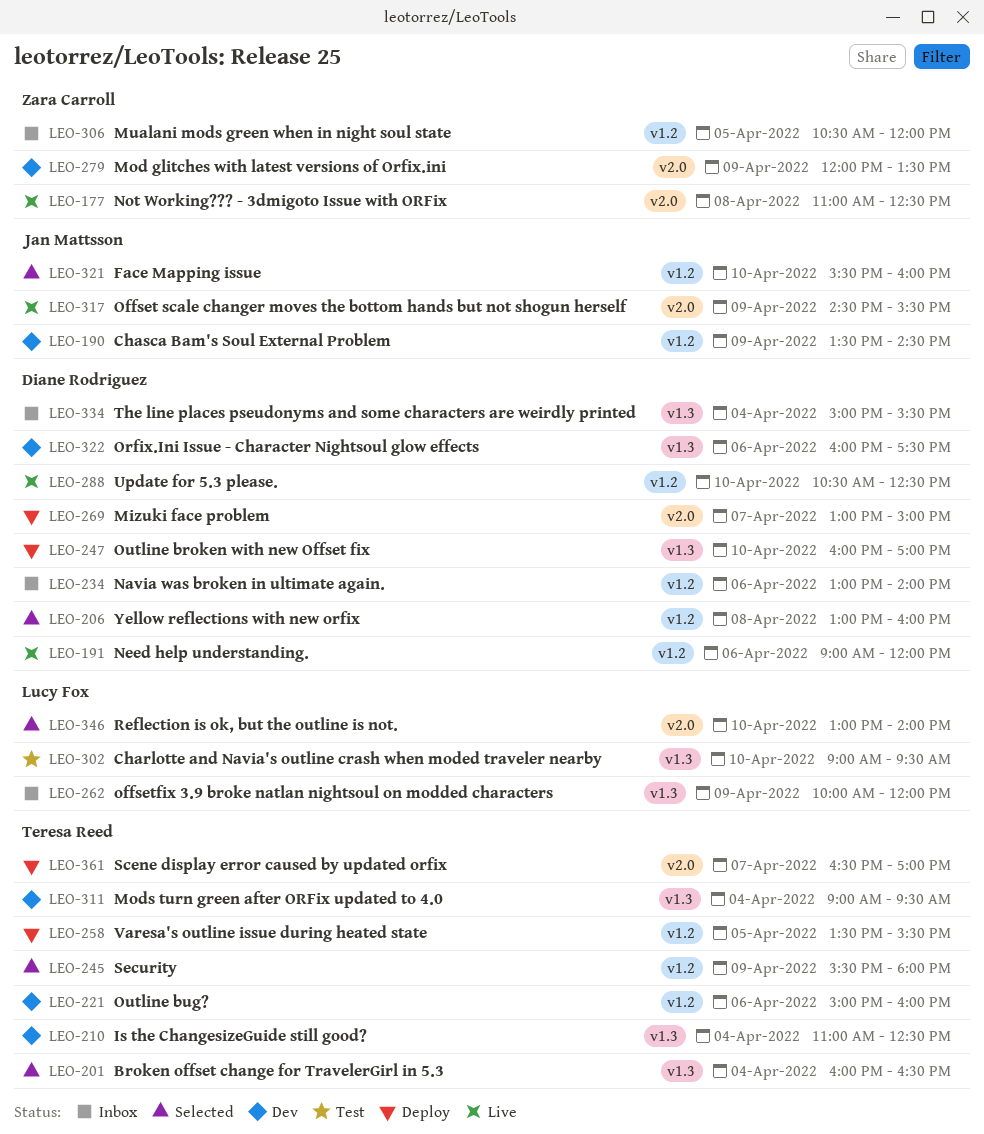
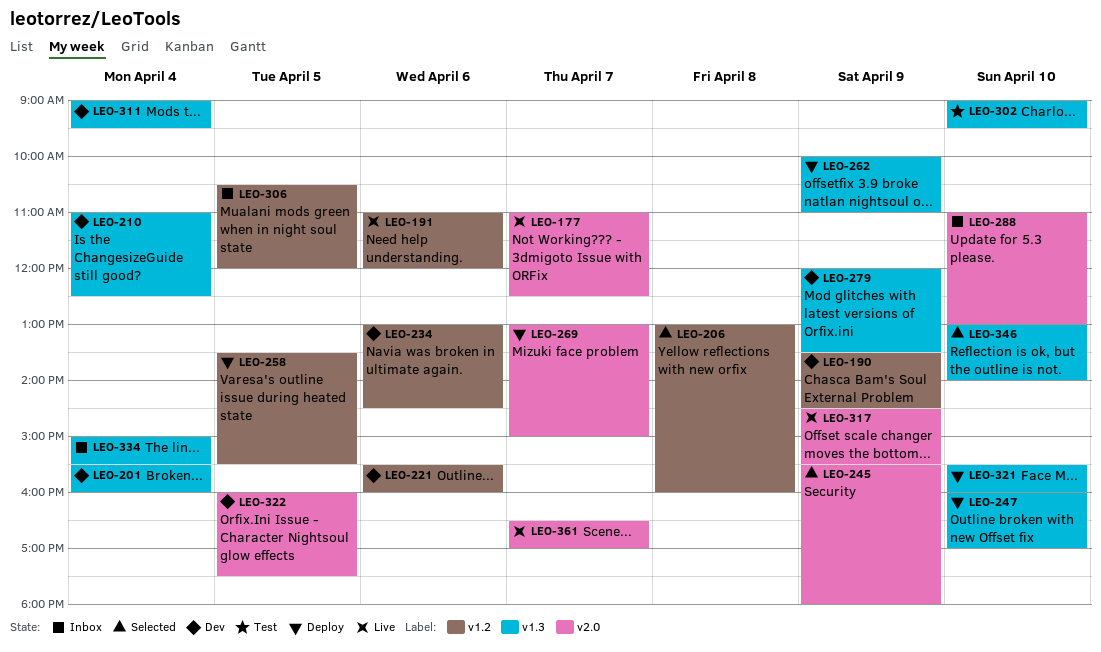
LEO-177, day: Apr 8 -> Apr 7
LEO-191, begins: 09:00 -> 11:00
LEO-201, status: Selected -> Dev
LEO-201, begins: 16:00 -> 15:30
LEO-201, ends: 16:30 -> 16:00
LEO-221, begins: 15:00 -> 15:30
LEO-234, status: Inbox -> Dev
LEO-234, ends: 14:00 -> 14:30
LEO-245, label: v1.2 -> v2.0
LEO-262, status: Inbox -> Deploy
LEO-262, ends: 12:00 -> 11:00
LEO-279, label: v2.0 -> v1.3
LEO-288, status: Live -> Inbox
LEO-288, label: v1.2 -> v2.0
LEO-288, begins: 10:30 -> 11:00
LEO-288, ends: 12:30 -> 13:00
LEO-321, status: Selected -> Deploy
LEO-321, label: v1.2 -> v1.3
LEO-322, label: v1.3 -> v2.0
LEO-322, day: Apr 6 -> Apr 5
LEO-346, label: v2.0 -> v1.3
LEO-361, status: Deploy -> Live

